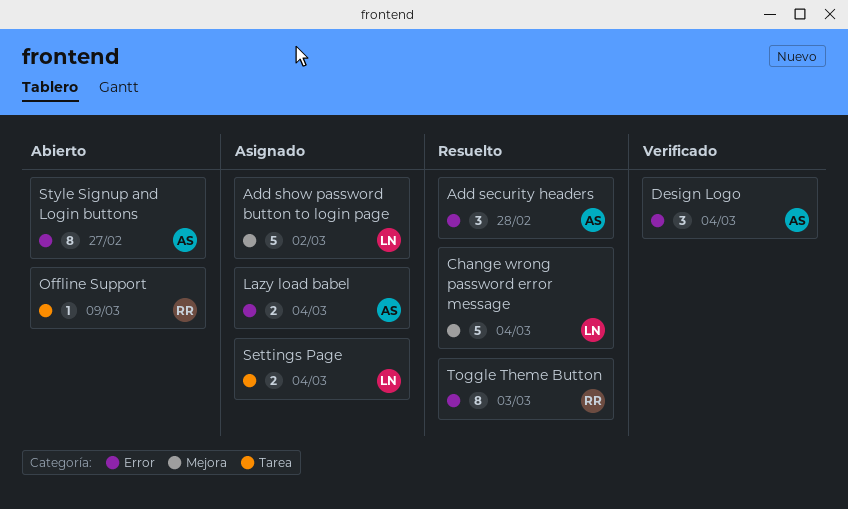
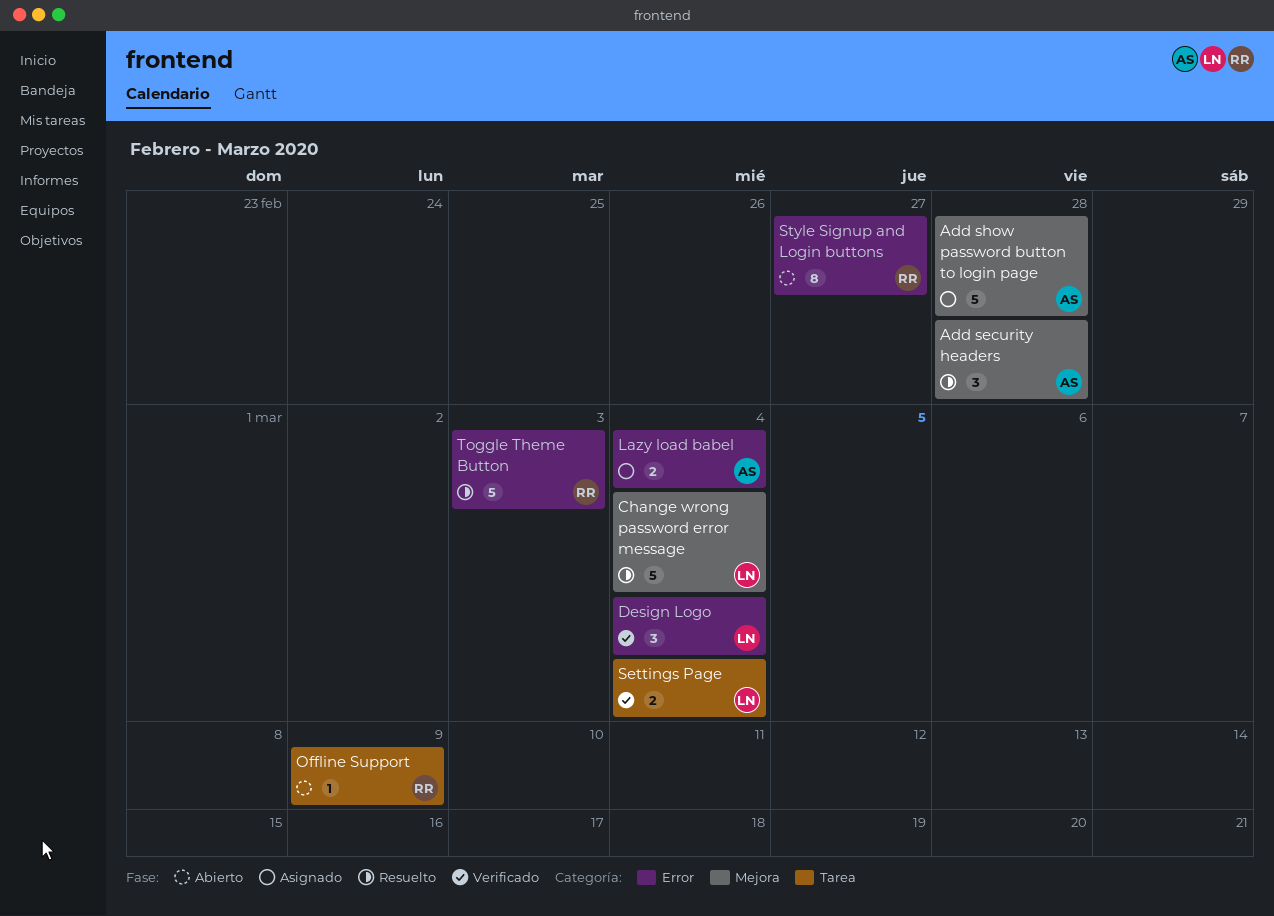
Add security headers, label: Error -> Mejora
Add show password button to login page, owner: LN -> AS
Add show password button to login page, due: Mar 2 -> Feb 28
Design Logo, owner: AS -> LN
Settings Page, status: Asignado -> Verificado
Style Signup and Login buttons, owner: AS -> RR
Toggle Theme Button, estimate: 8 -> 5

